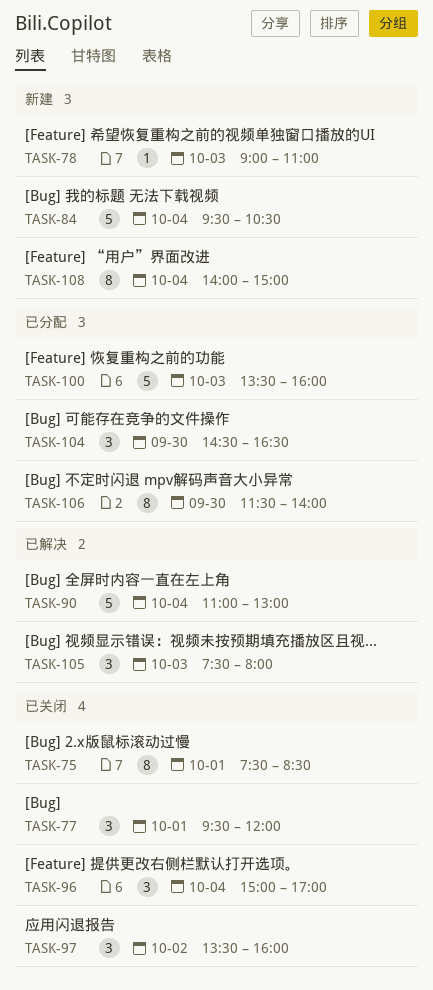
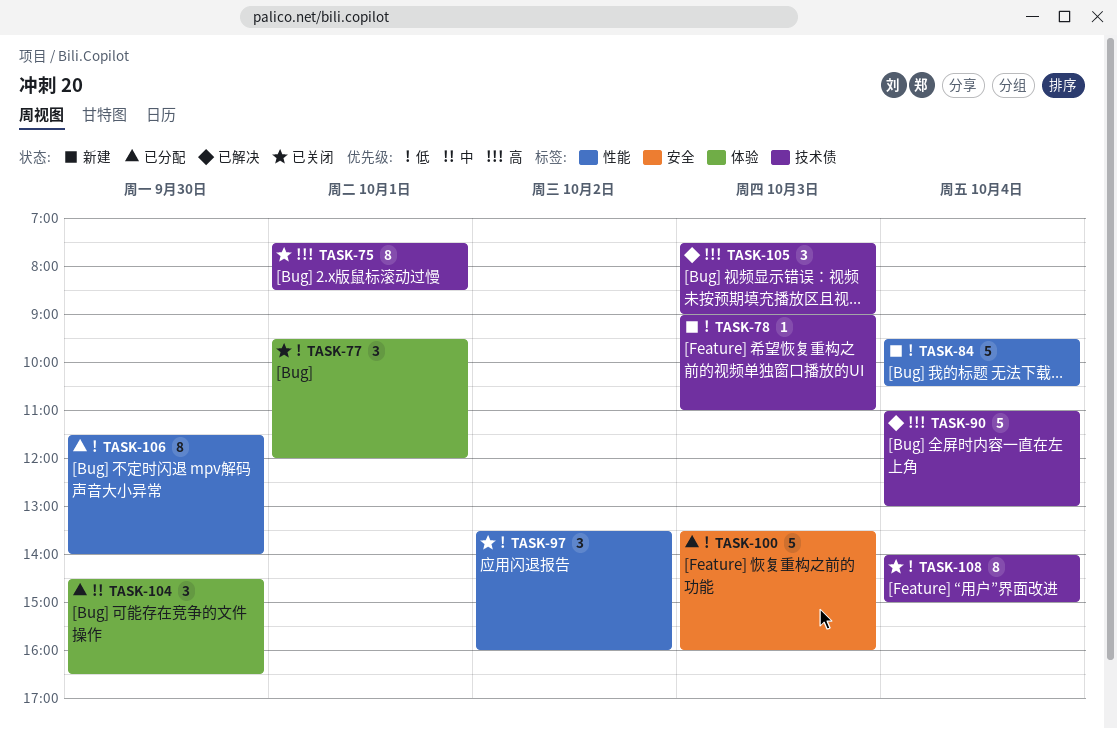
TASK-96: present -> none
TASK-105, ends: 08:00 -> 09:00
TASK-108, status: 新建 -> 已关闭

